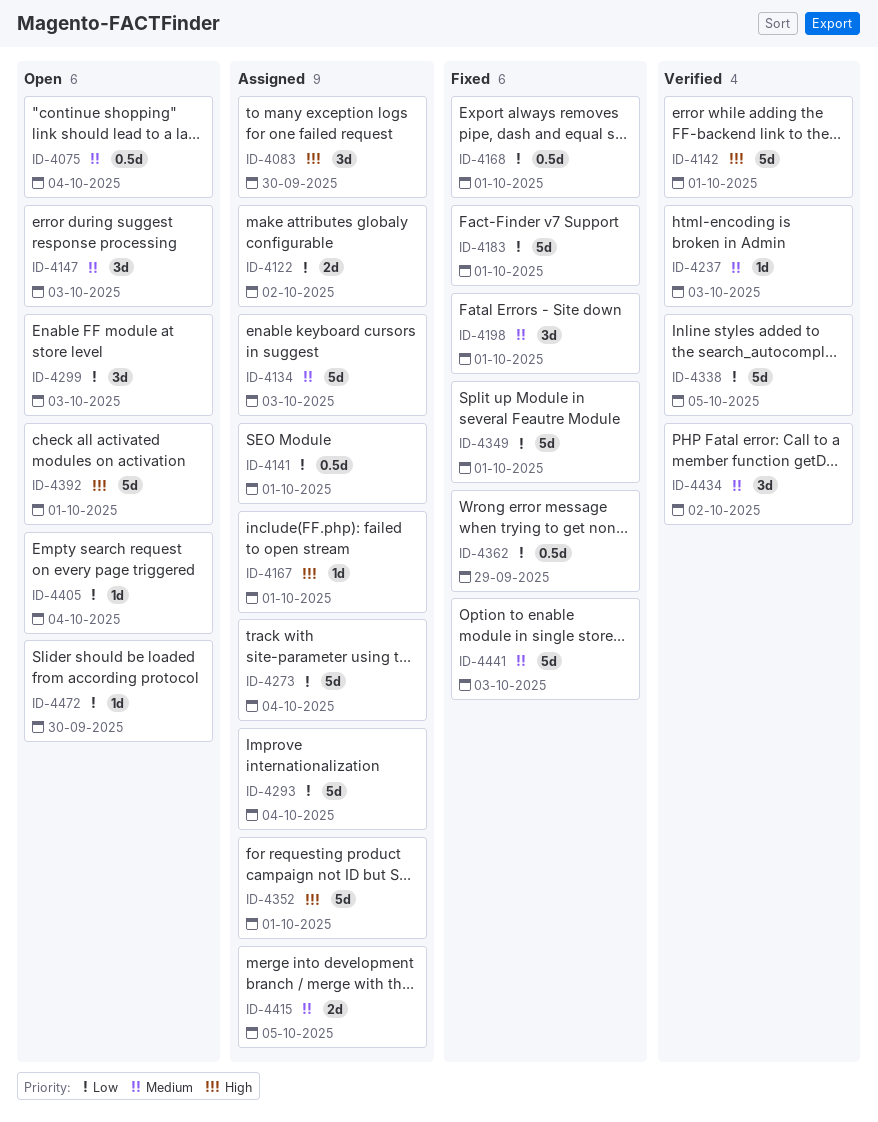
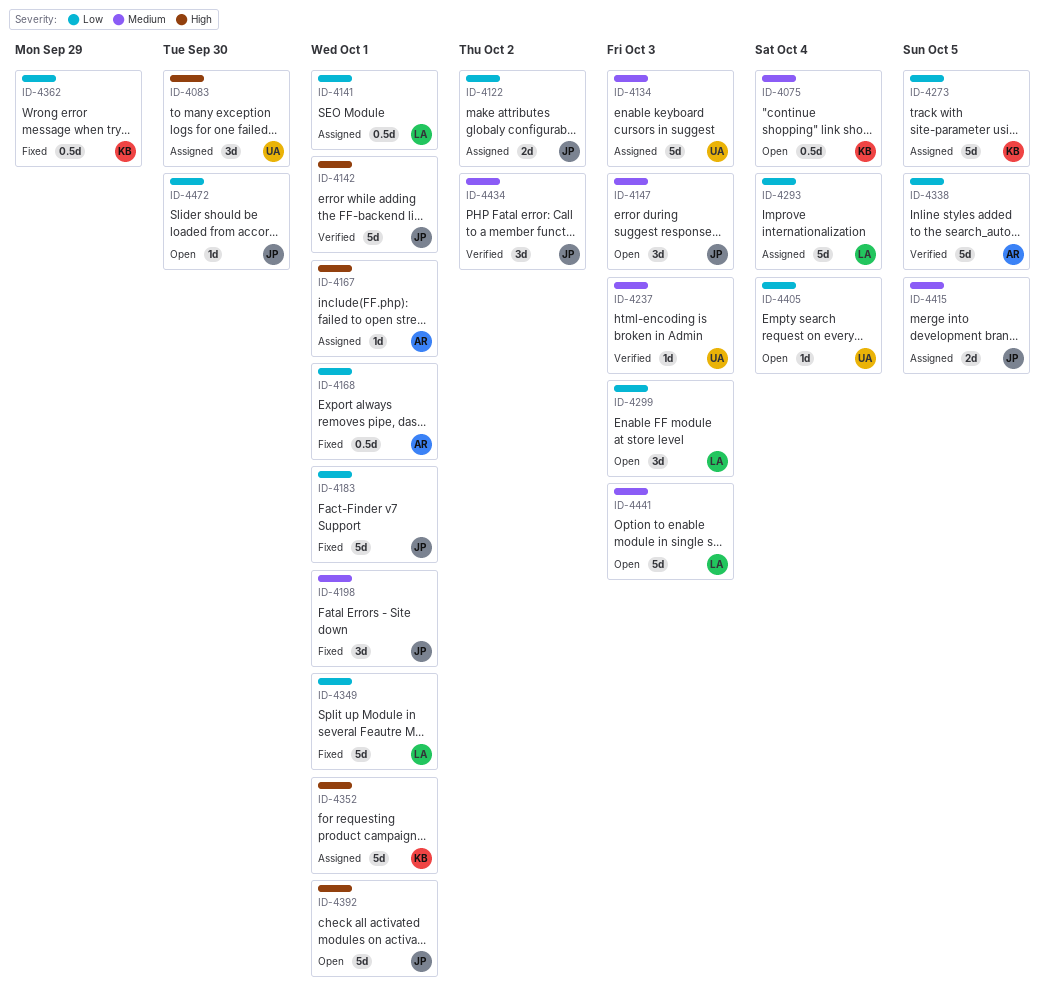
ID-4273, due: Oct 4 -> Oct 5
ID-4441, status: Fixed -> Open

